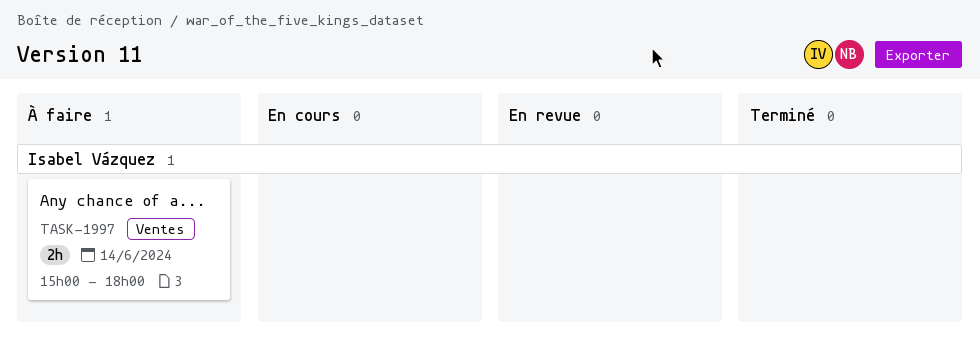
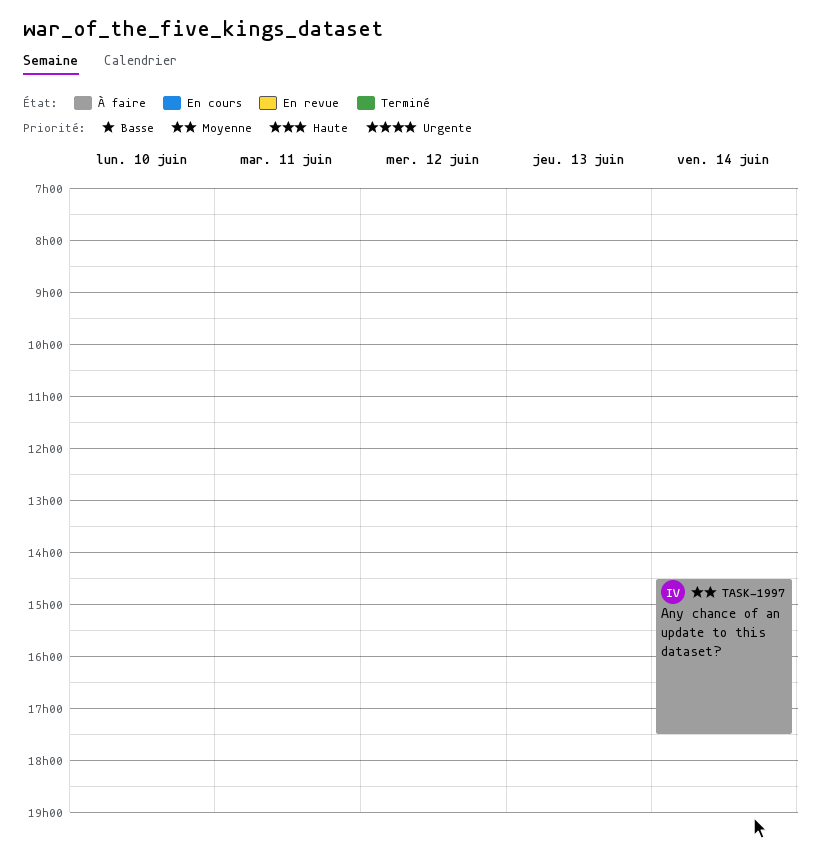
TASK-1997, begins: 15:00 -> 14:30
TASK-1997, ends: 18:00 -> 17:30

